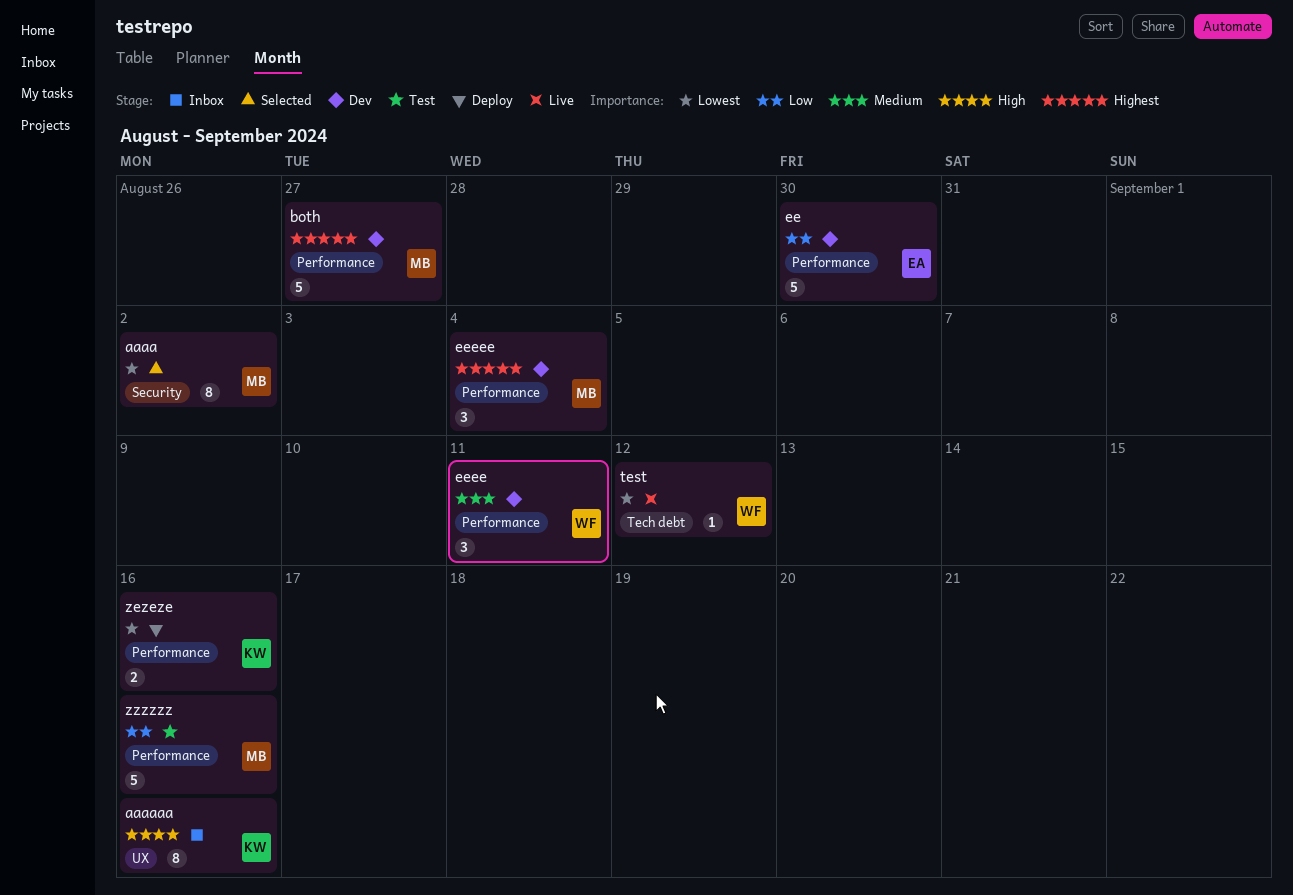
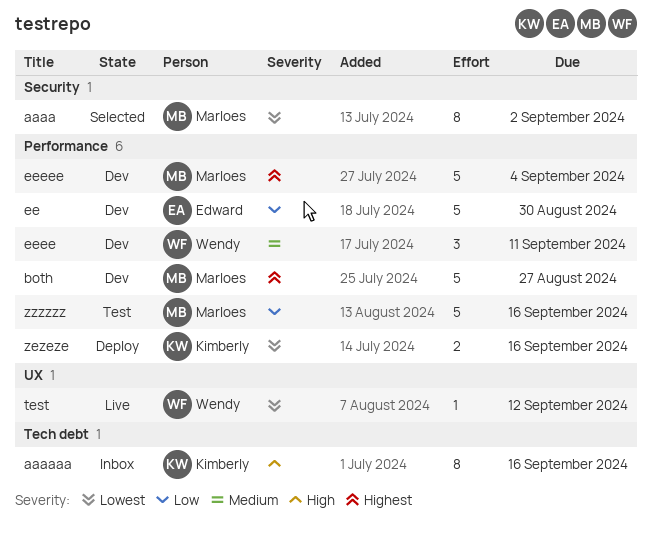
aaaaaa, label: UX -> Tech debt
eeeee, estimate: 3 -> 5
test, label: Tech debt -> UX

